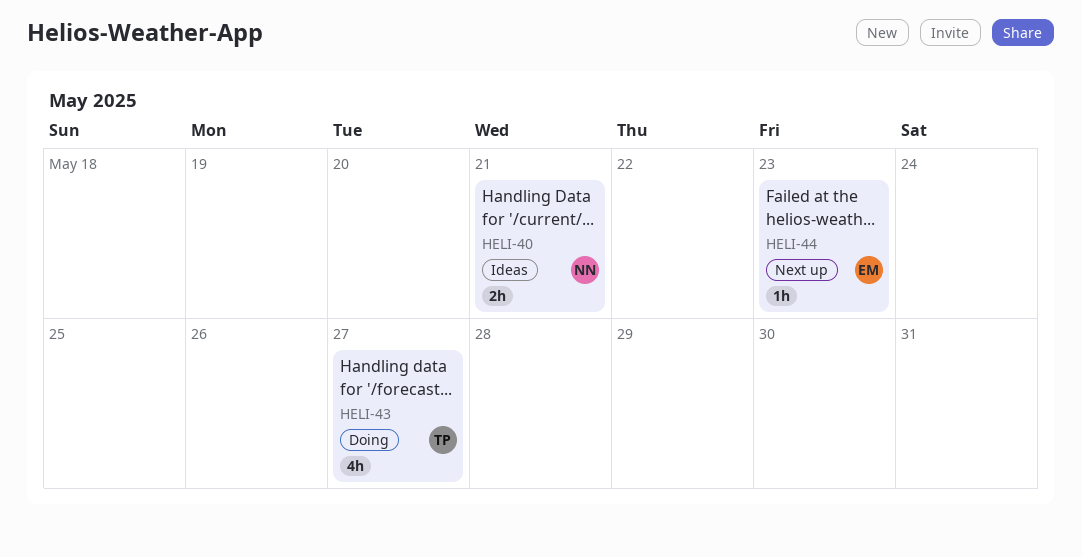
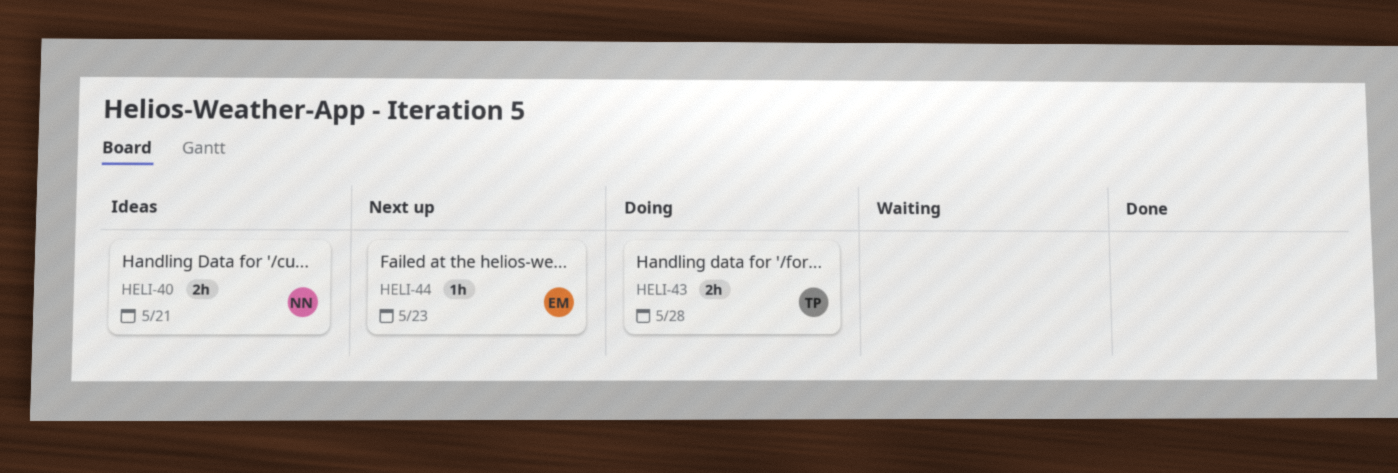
HELI-43, estimate: 4h -> 2h
HELI-43, due: May 27 -> May 28

